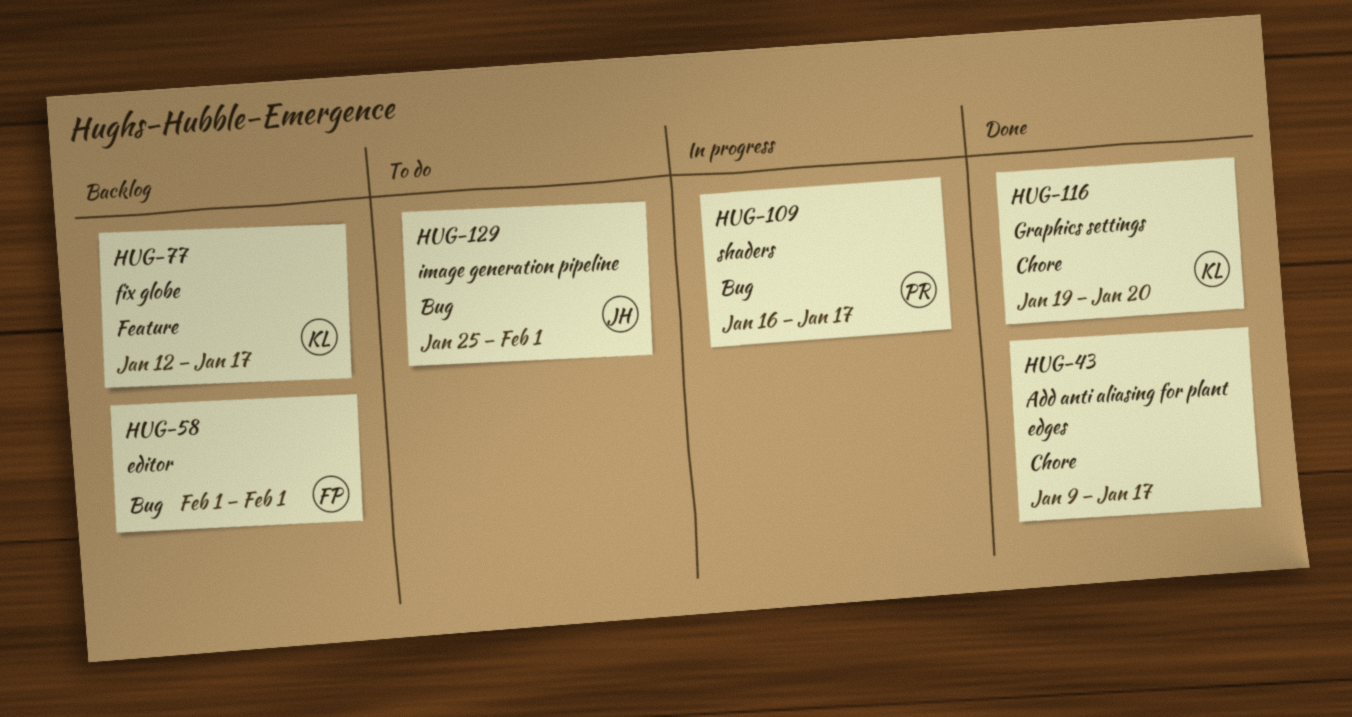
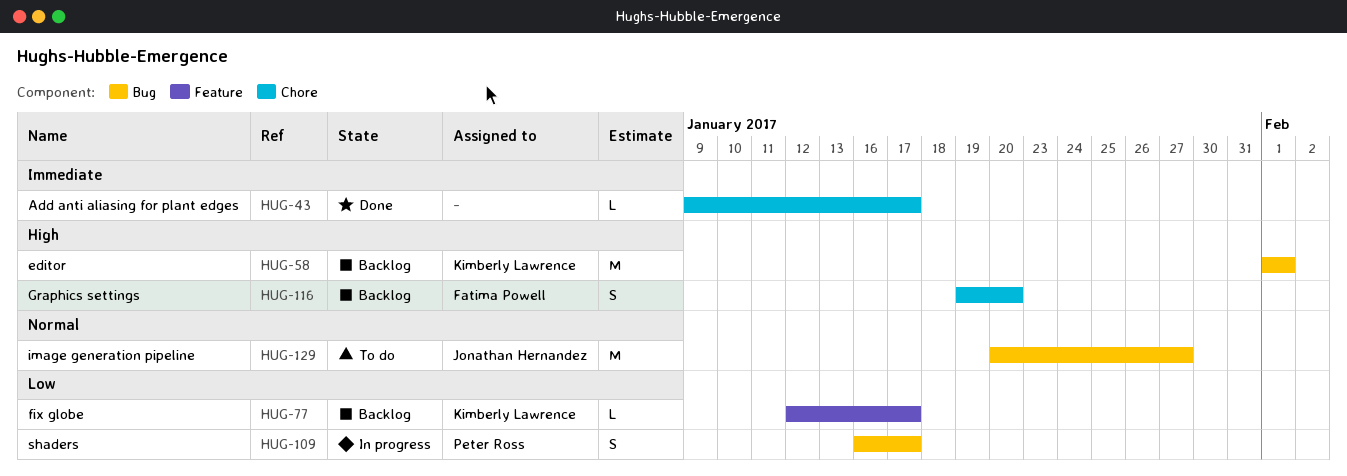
HUG-58, owner: Fatima Powell -> Kimberly Lawrence
HUG-116, status: Done -> Backlog
HUG-116, owner: Kimberly Lawrence -> Fatima Powell
HUG-129, start: Jan 25 -> Jan 20
HUG-129, due: Feb 1 -> Jan 27

